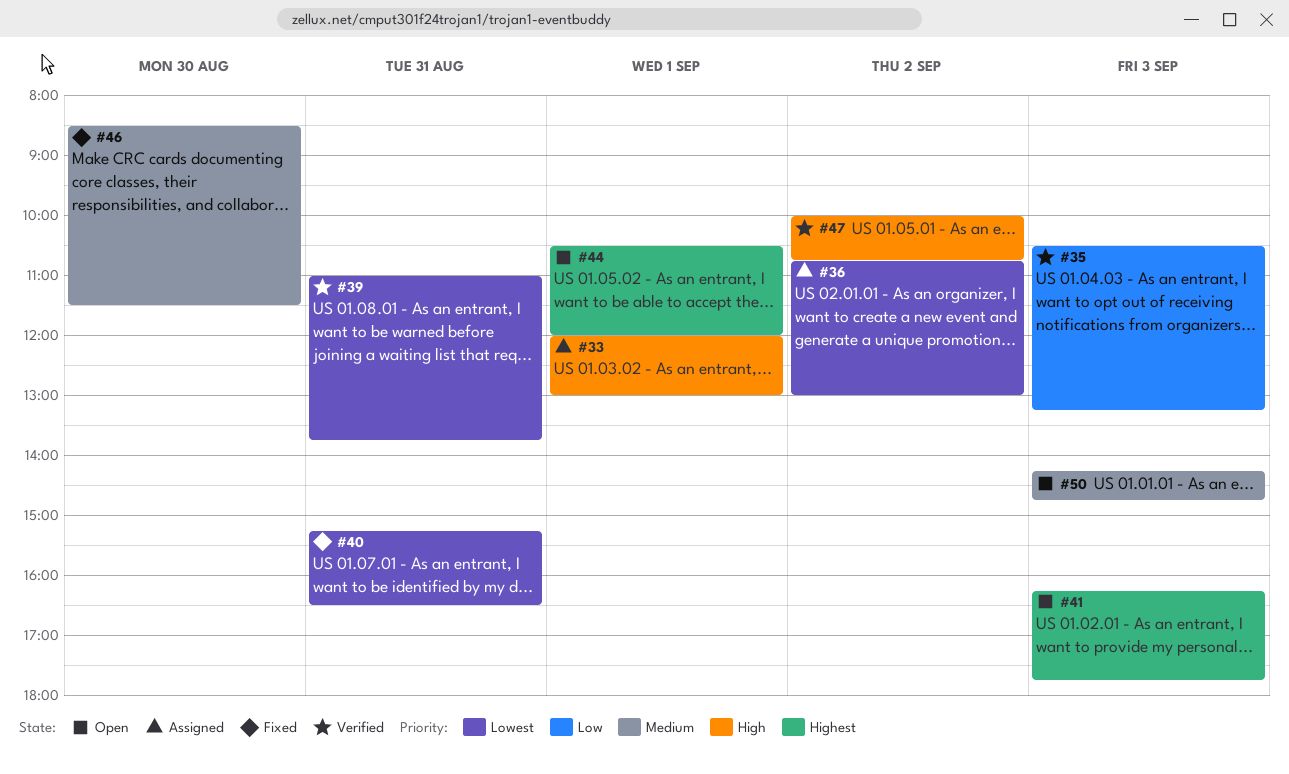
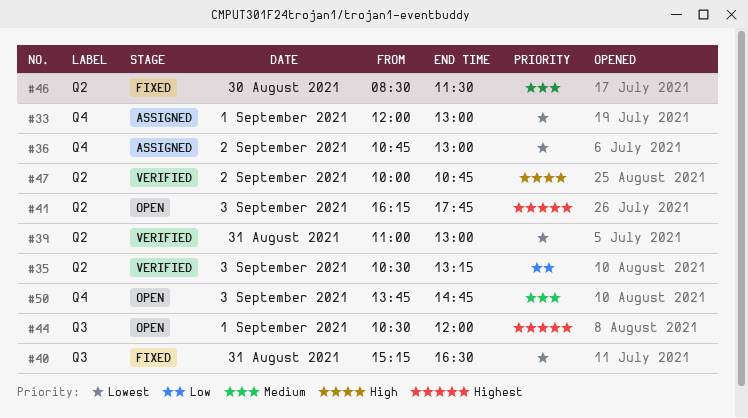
#33, priority: High -> Lowest
#39, ends: 13:45 -> 13:00
#50, begins: 14:15 -> 13:45

